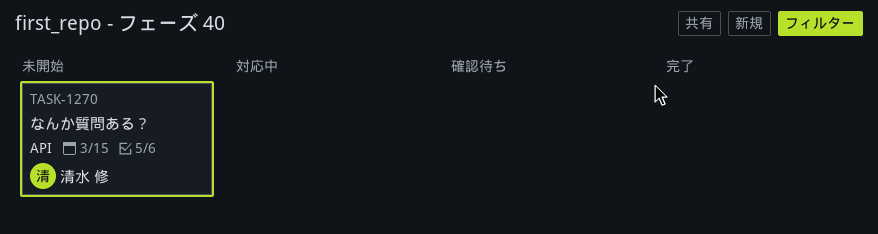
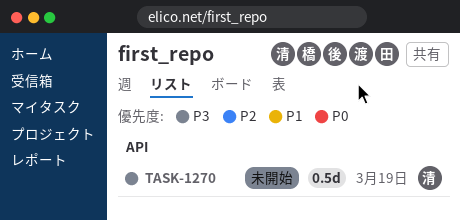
TASK-1270, due: Mar 15 -> Mar 19

